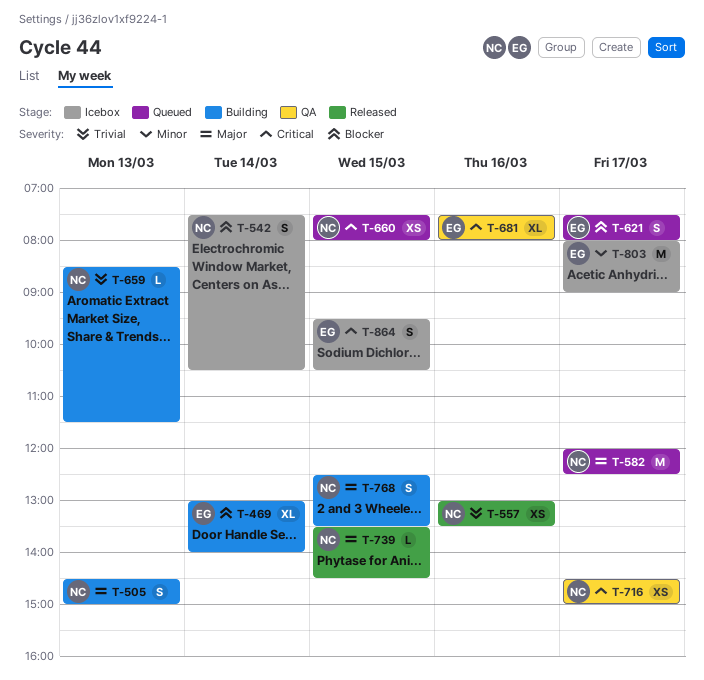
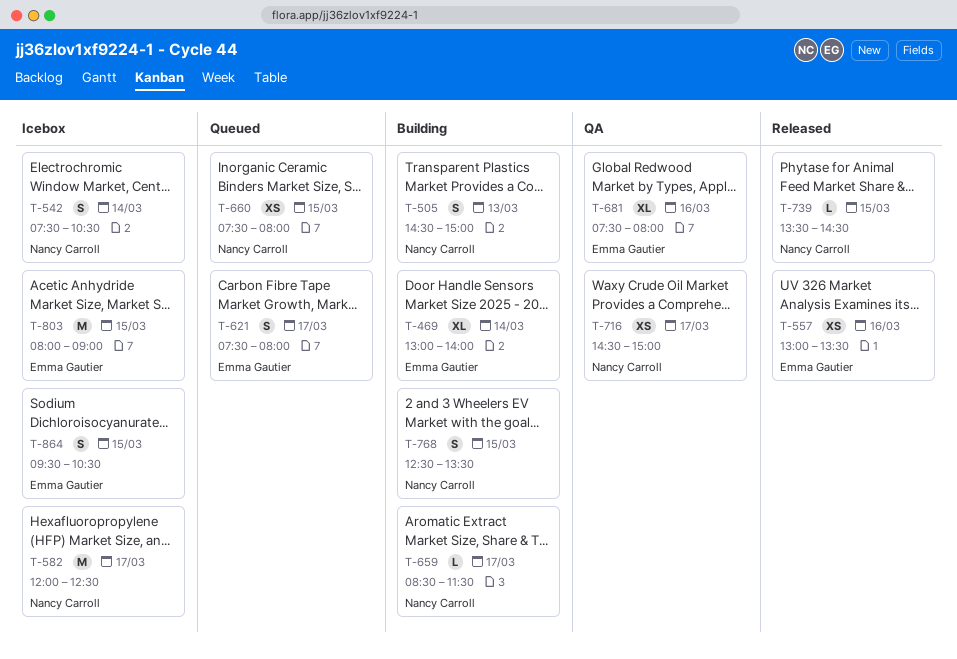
T-557, owner: Nancy Carroll -> Emma Gautier
T-582, status: Queued -> Icebox
T-659, day: Mar 13 -> Mar 17
T-803, day: Mar 17 -> Mar 15

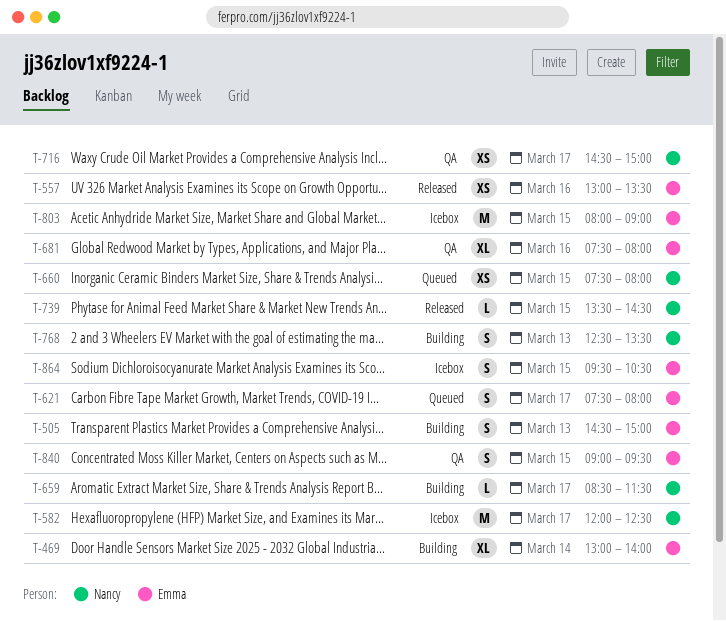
T-505, owner: Nancy Carroll -> Emma Gautier
T-542: present -> none
T-768, day: Mar 15 -> Mar 13
T-840: none -> present

